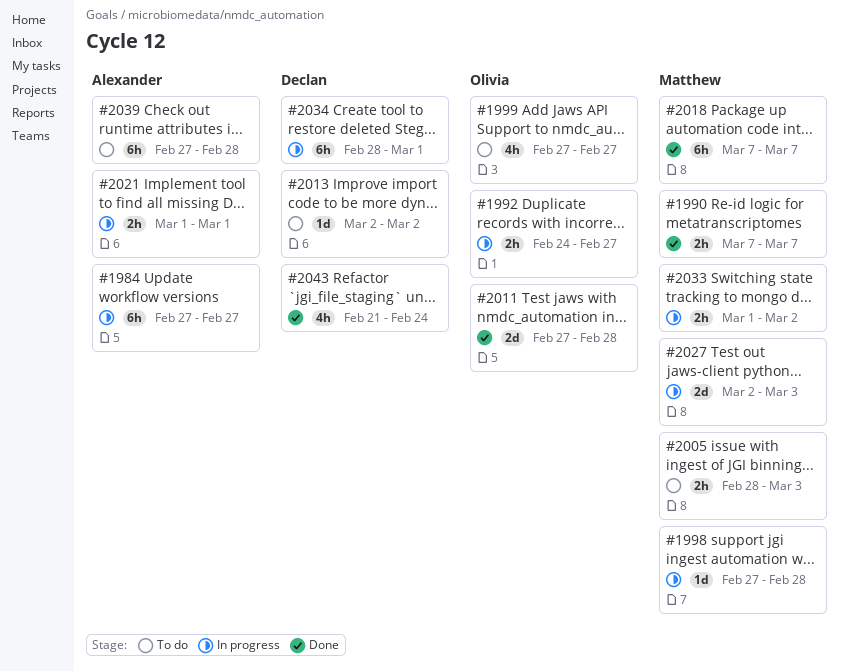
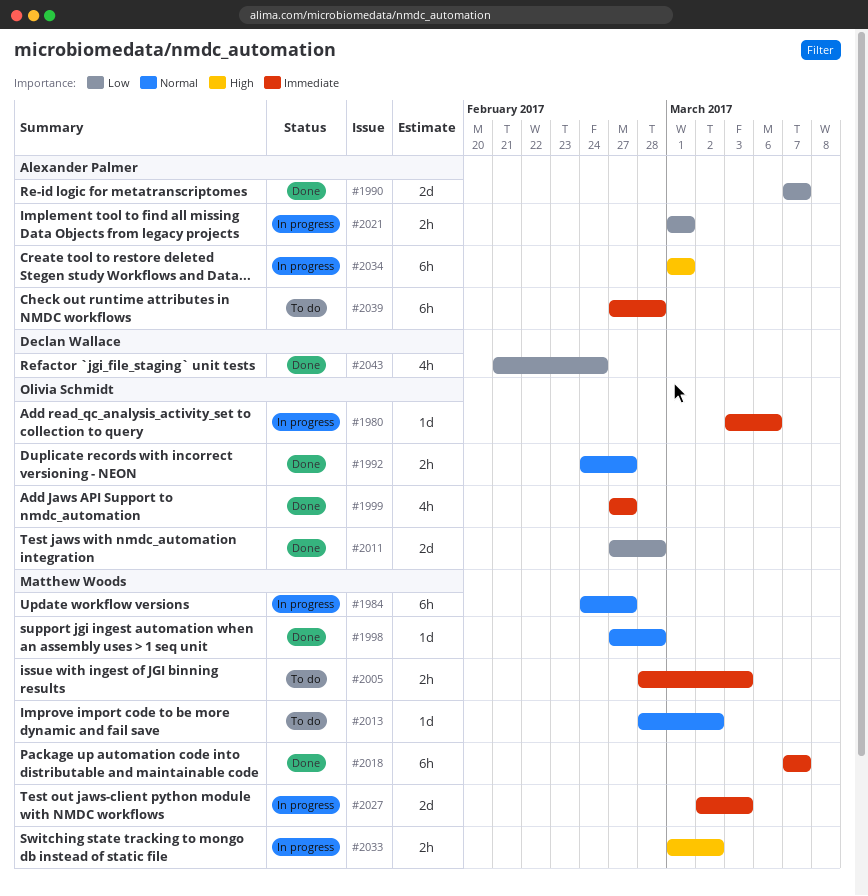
#1980: none -> present
#1984, owner: Alexander Palmer -> Matthew Woods
#1984, start: Feb 27 -> Feb 24
#1990, owner: Matthew Woods -> Alexander Palmer
#1990, estimate: 2h -> 2d
#1992, status: In progress -> Done
#1998, status: In progress -> Done
#1999, status: To do -> Done
#2013, owner: Declan Wallace -> Matthew Woods
#2013, start: Mar 2 -> Feb 28
#2034, owner: Declan Wallace -> Alexander Palmer
#2034, start: Feb 28 -> Mar 1

